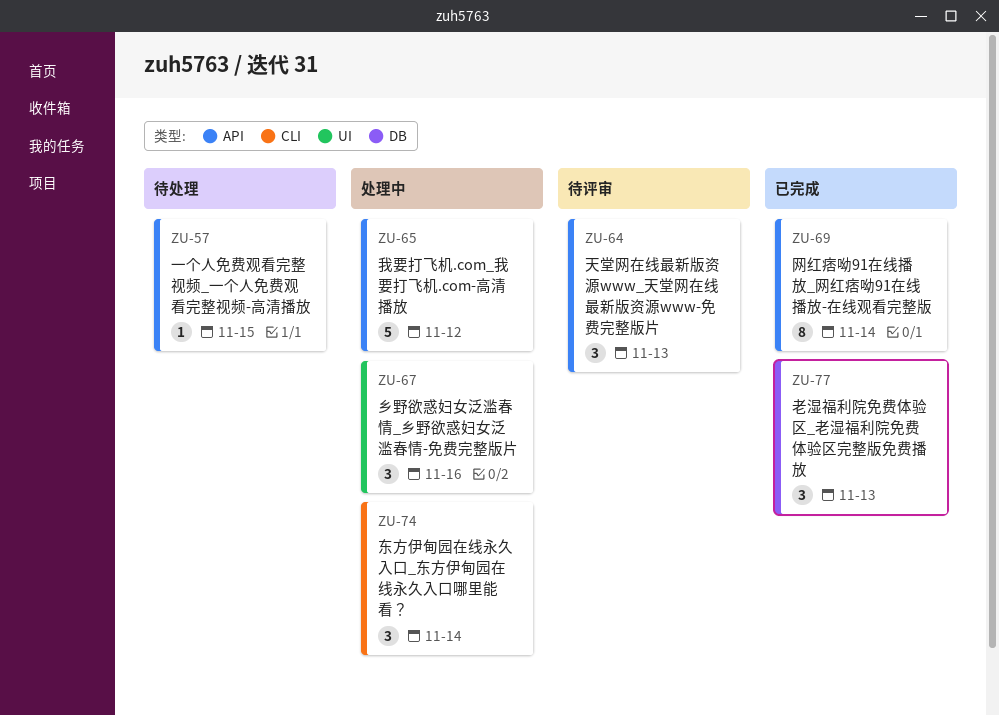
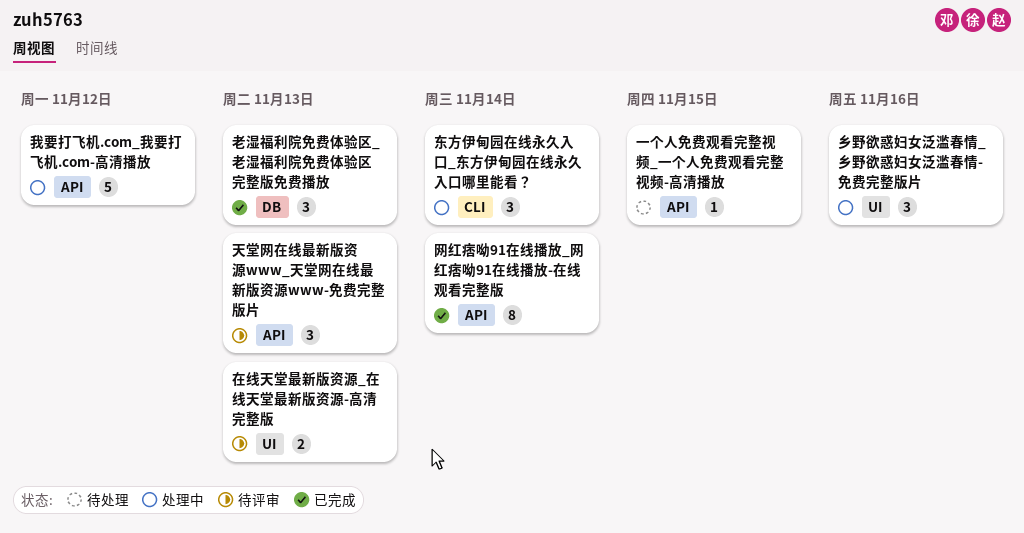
在线天堂最新版资源_在线天堂最新版资源-高清完整版: none -> present

